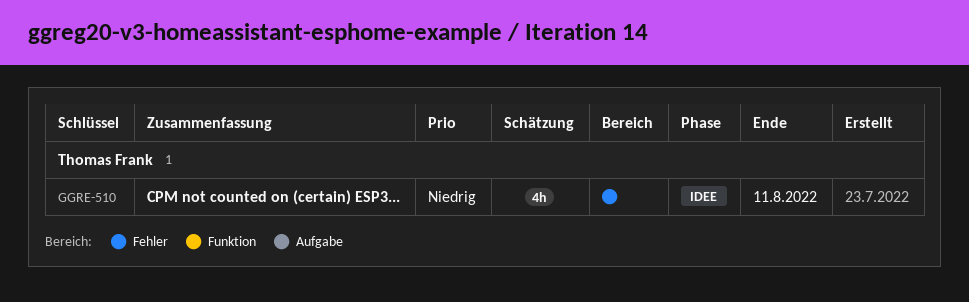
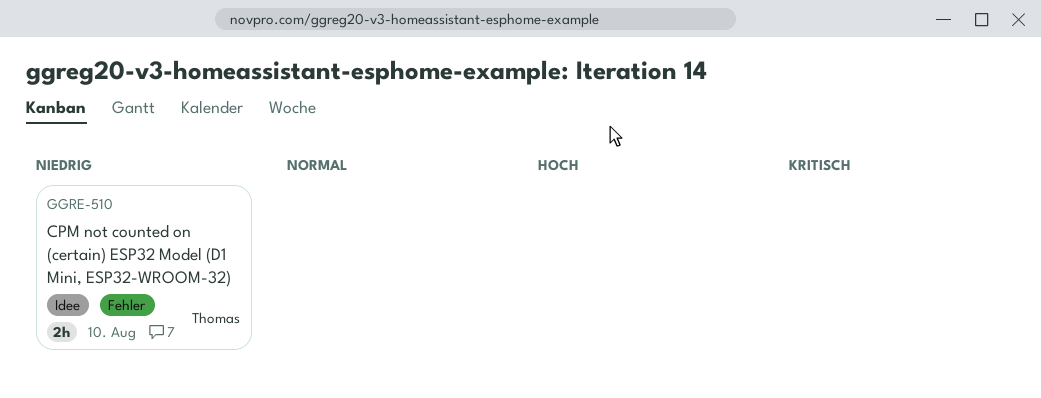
GGRE-510, estimate: 4h -> 2h
GGRE-510, due: Aug 11 -> Aug 10

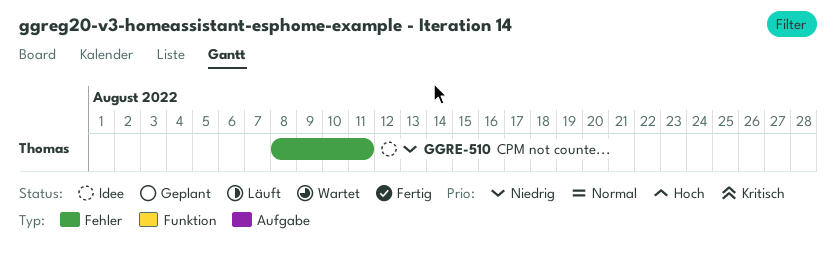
GGRE-510, due: Aug 10 -> Aug 11

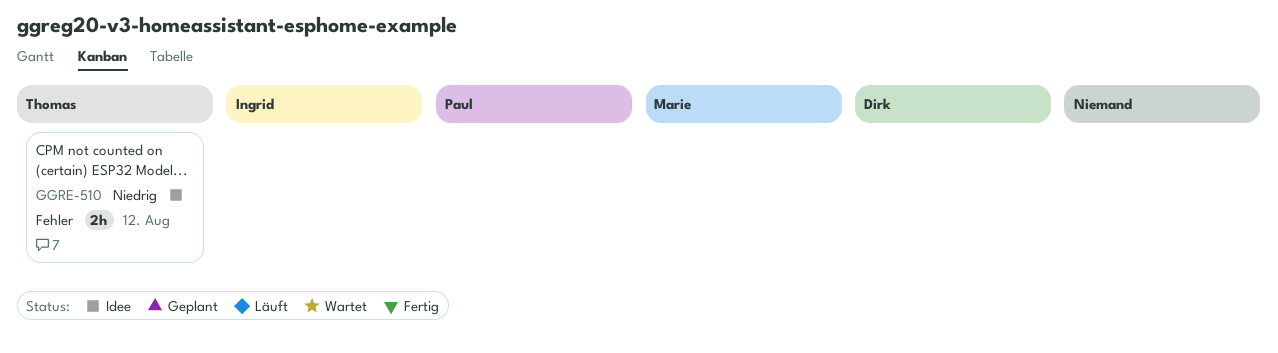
GGRE-510, due: Aug 11 -> Aug 12

